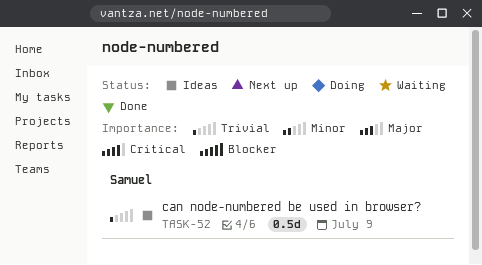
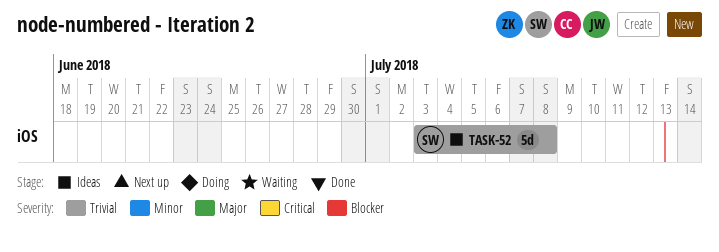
TASK-52, estimate: 0.5d -> 5d
TASK-52, due: Jul 9 -> Jul 8

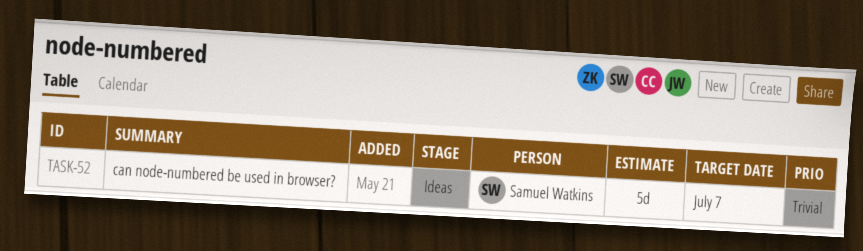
TASK-52, due: Jul 8 -> Jul 7

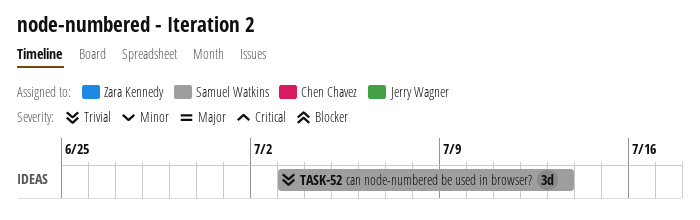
TASK-52, estimate: 5d -> 3d
TASK-52, due: Jul 7 -> Jul 13

